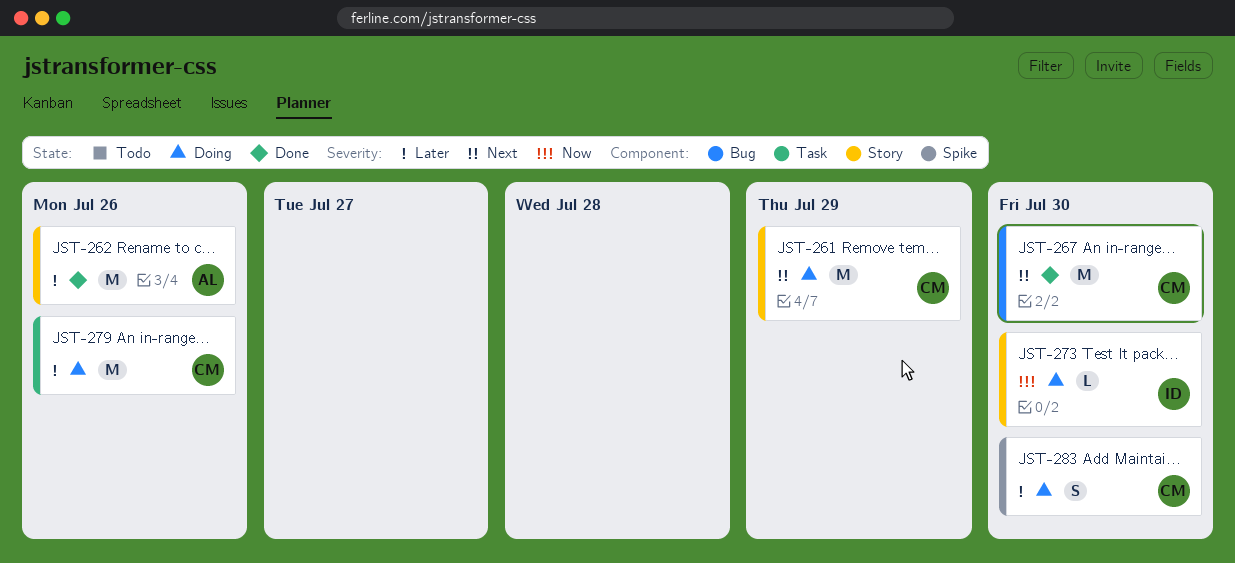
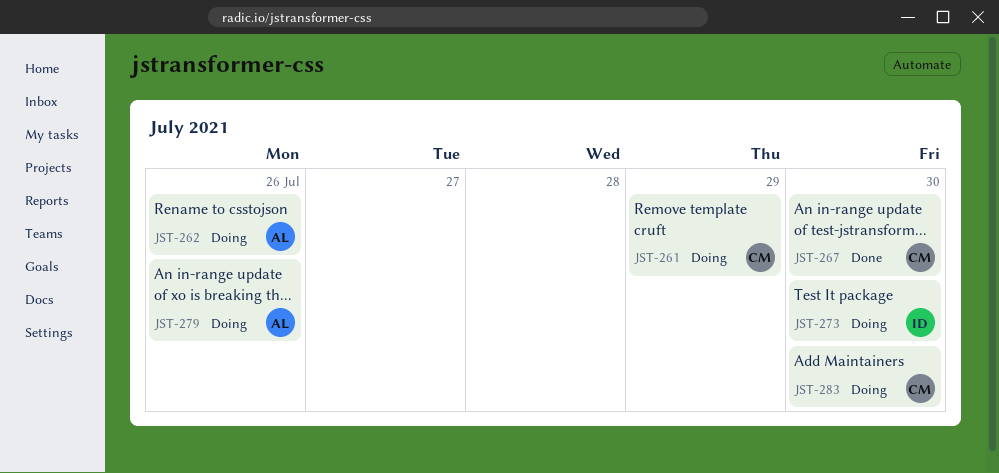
JST-262, status: Done -> Doing
JST-279, owner: CM -> AL

